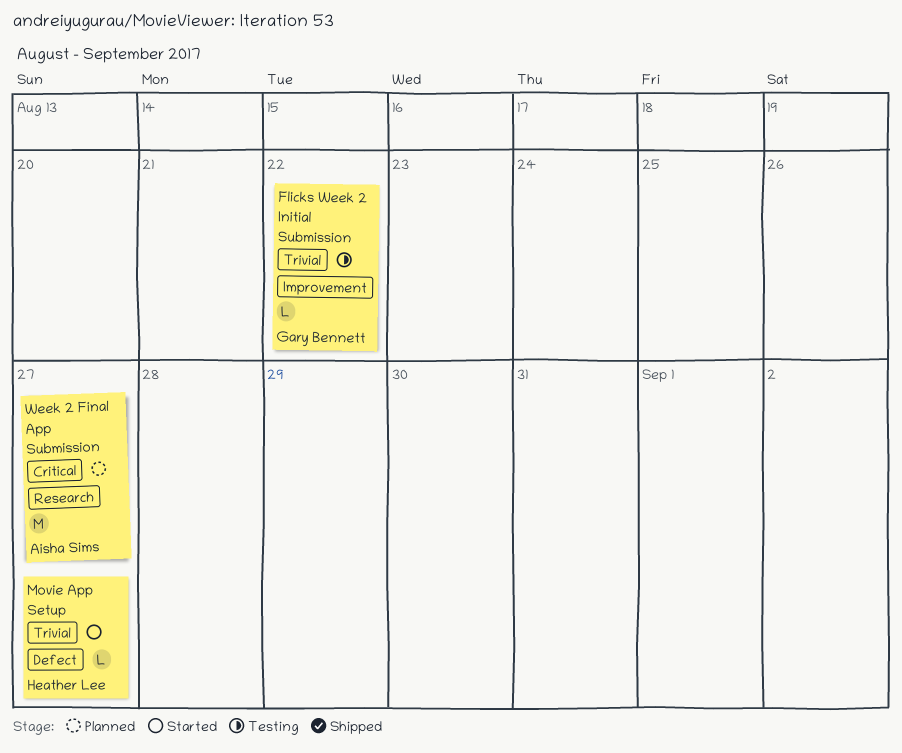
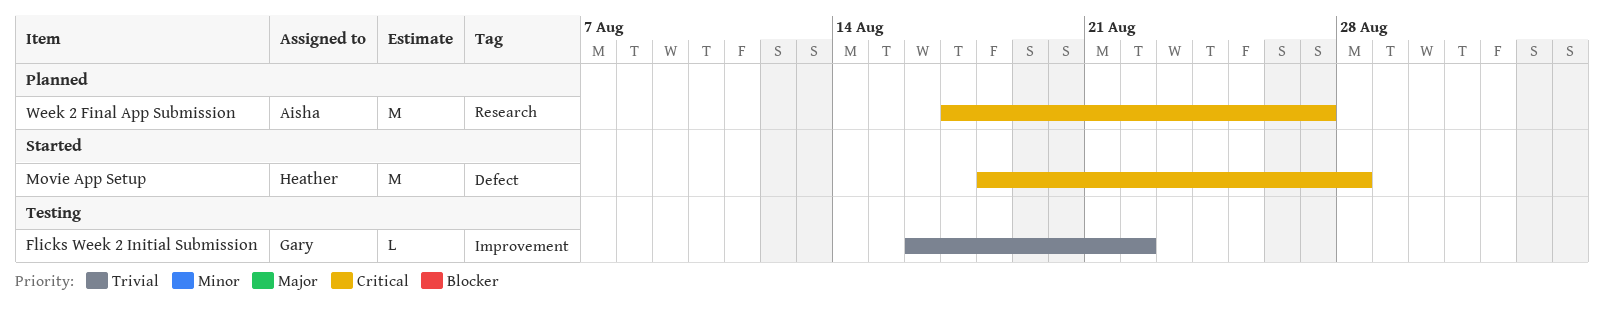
Movie App Setup, priority: Trivial -> Critical
Movie App Setup, estimate: L -> M
Movie App Setup, due: Aug 27 -> Aug 28

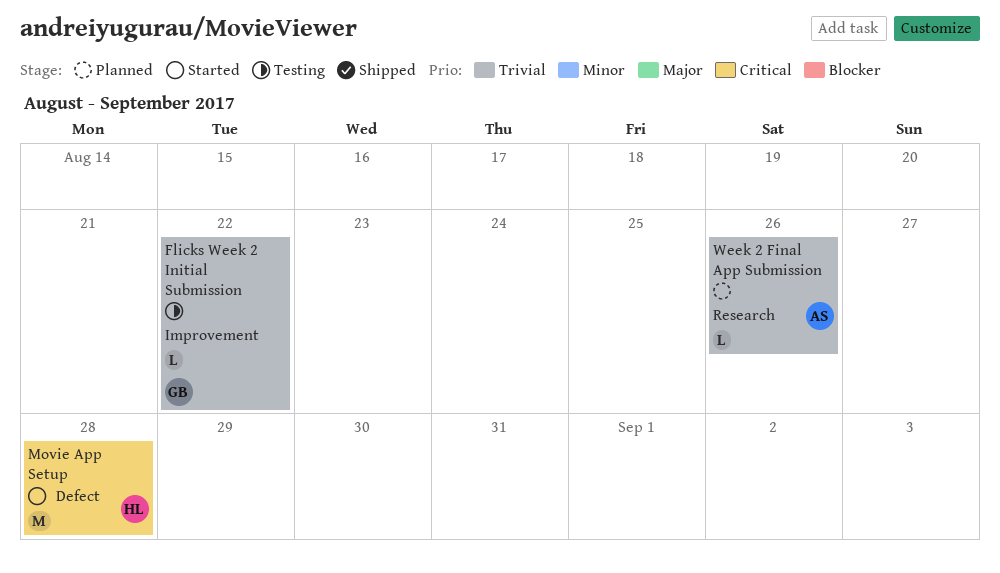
Week 2 Final App Submission, priority: Critical -> Trivial
Week 2 Final App Submission, estimate: M -> L
Week 2 Final App Submission, due: Aug 27 -> Aug 26

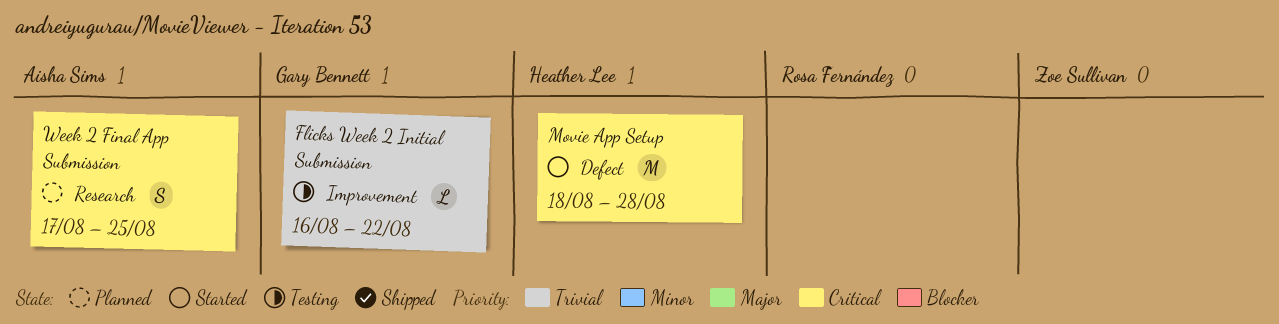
Week 2 Final App Submission, priority: Trivial -> Critical
Week 2 Final App Submission, estimate: L -> S
Week 2 Final App Submission, due: Aug 26 -> Aug 25

